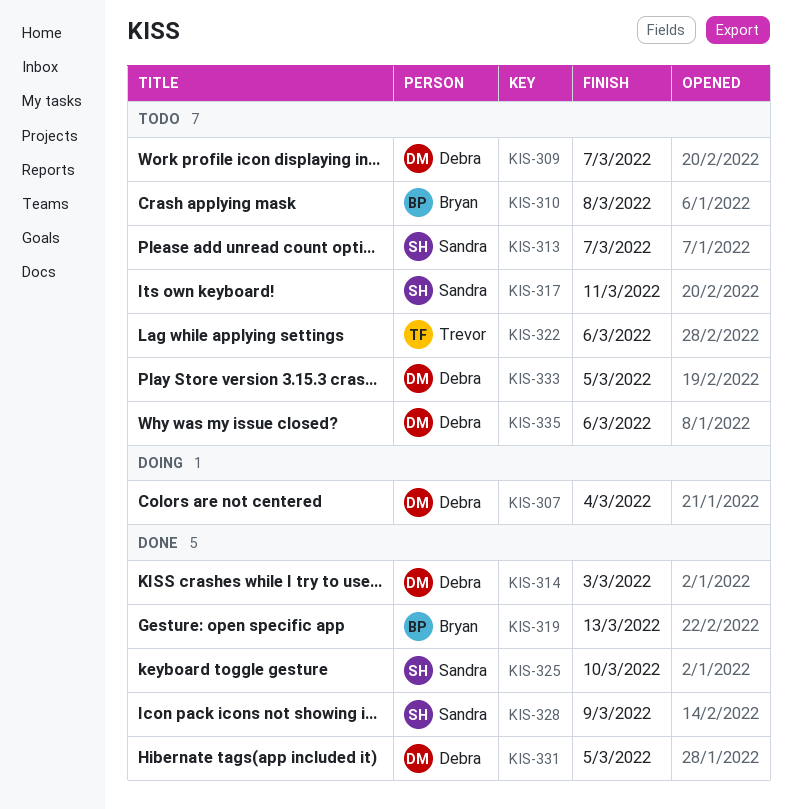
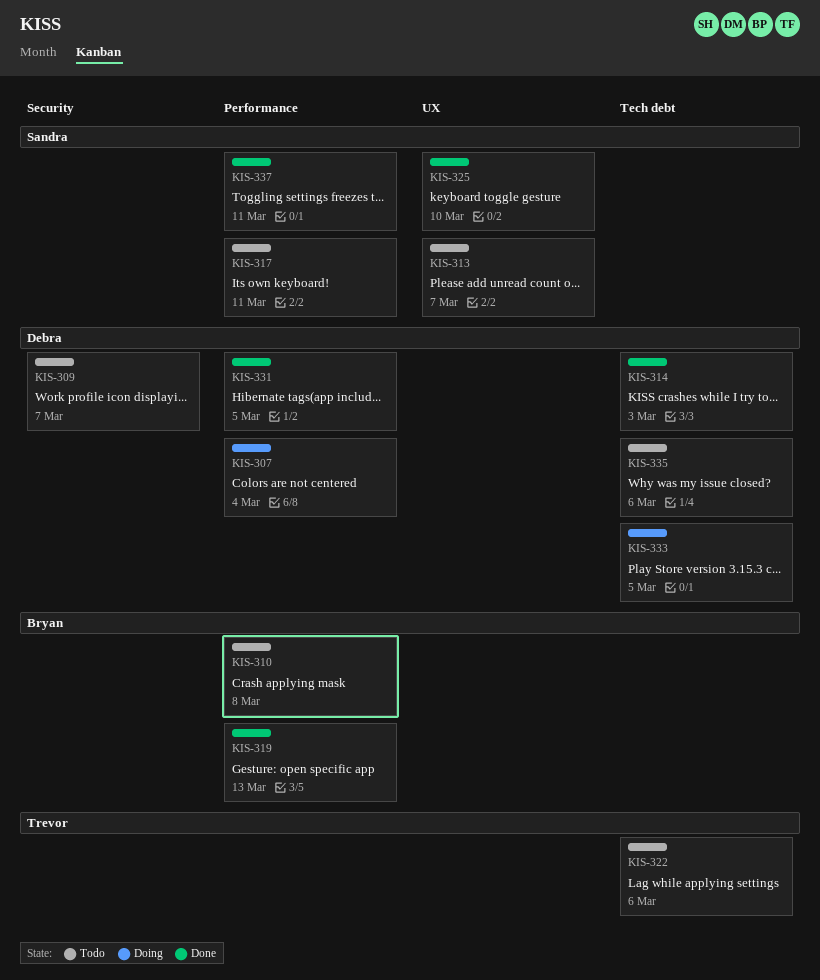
KIS-328: present -> none
KIS-333, status: Todo -> Doing
KIS-337: none -> present

